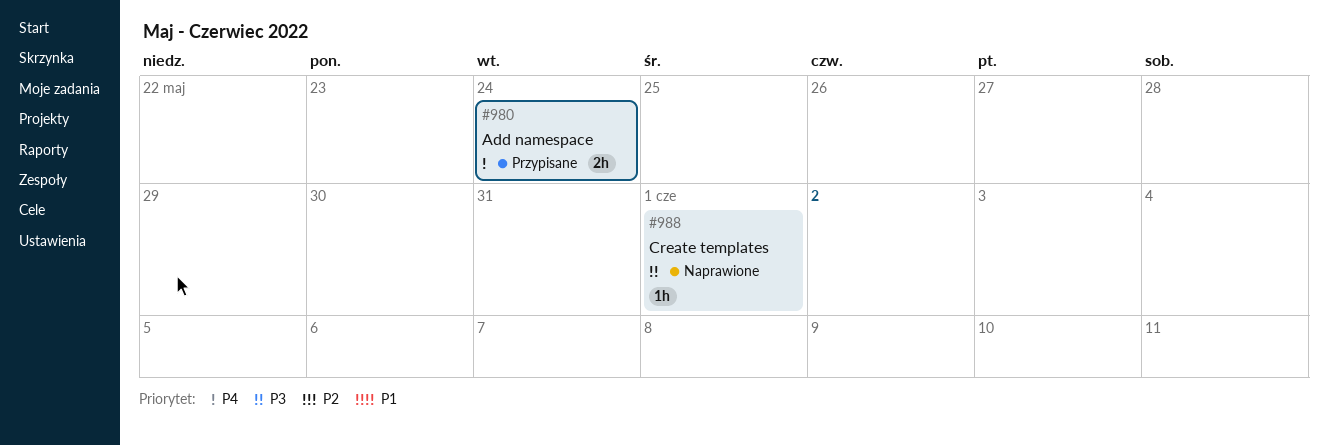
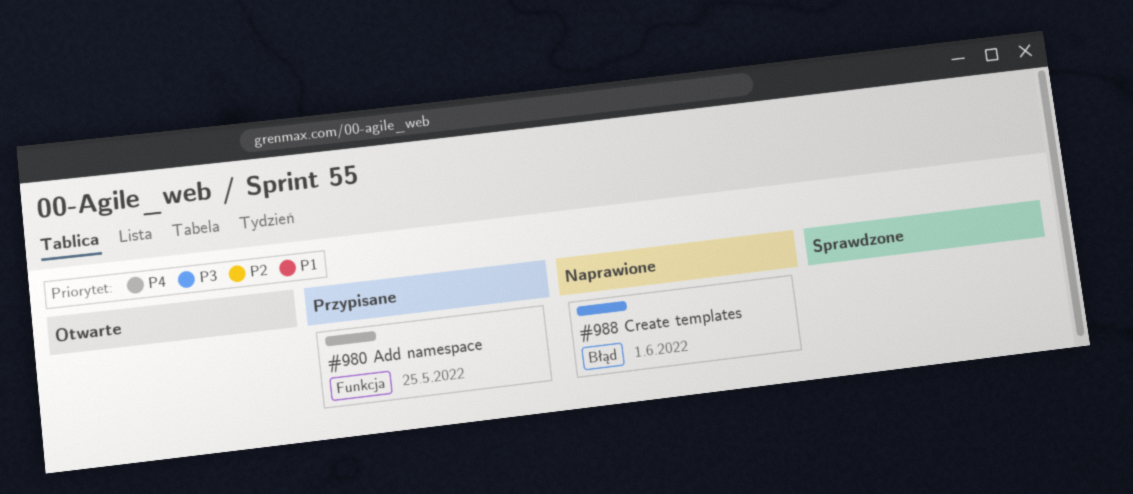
#980, due: May 24 -> May 25

